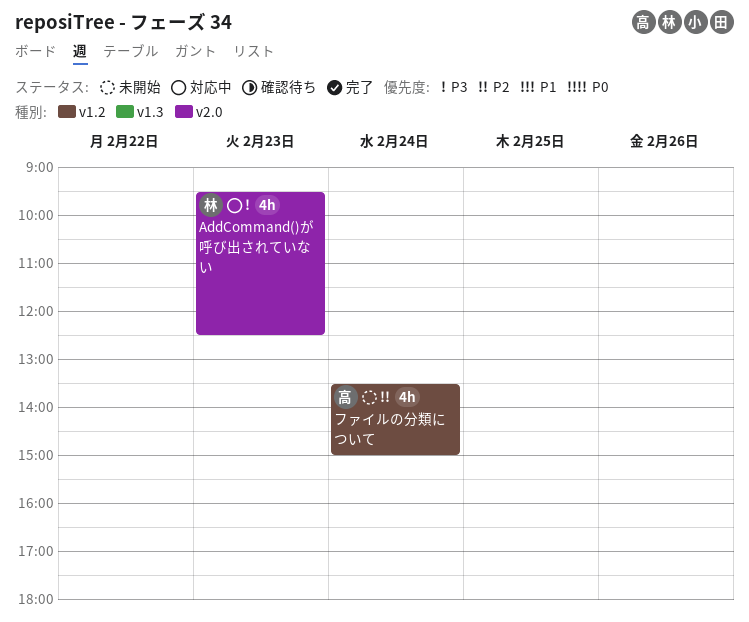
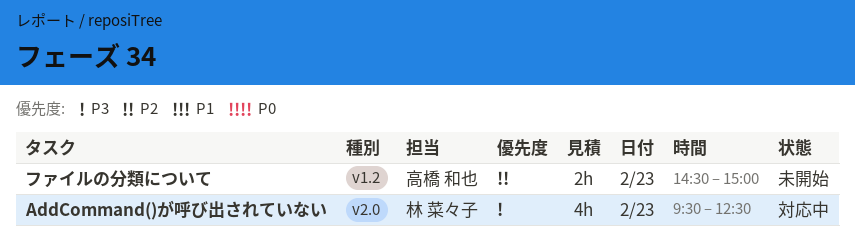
ファイルの分類について, estimate: 4h -> 2h
ファイルの分類について, day: Feb 24 -> Feb 23
ファイルの分類について, begins: 13:30 -> 14:30

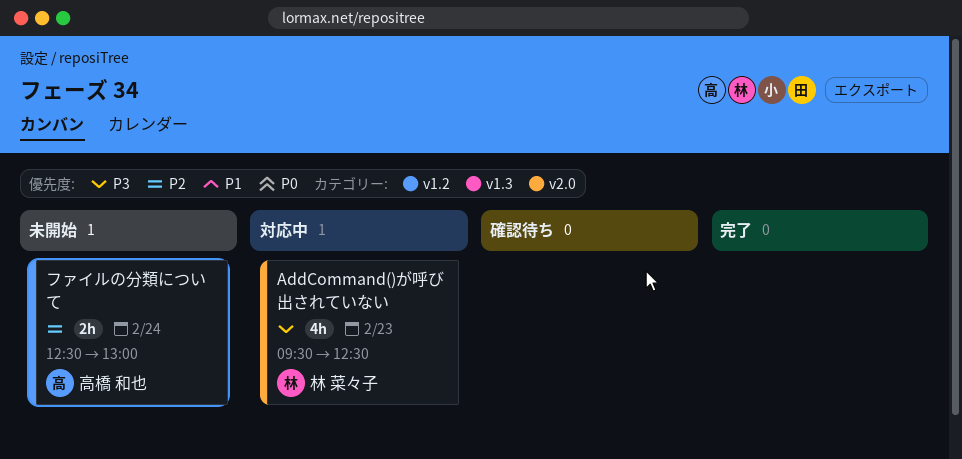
ファイルの分類について, day: Feb 23 -> Feb 24
ファイルの分類について, begins: 14:30 -> 12:30
ファイルの分類について, ends: 15:00 -> 13:00

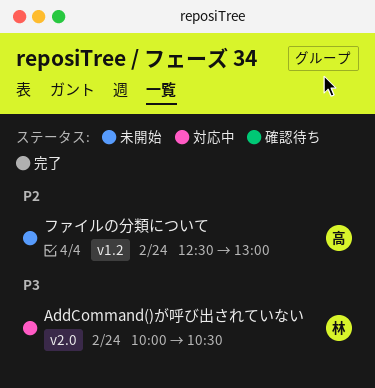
AddCommand()が呼び出されていない, day: Feb 23 -> Feb 24
AddCommand()が呼び出されていない, begins: 09:30 -> 10:00
AddCommand()が呼び出されていない, ends: 12:30 -> 10:30

